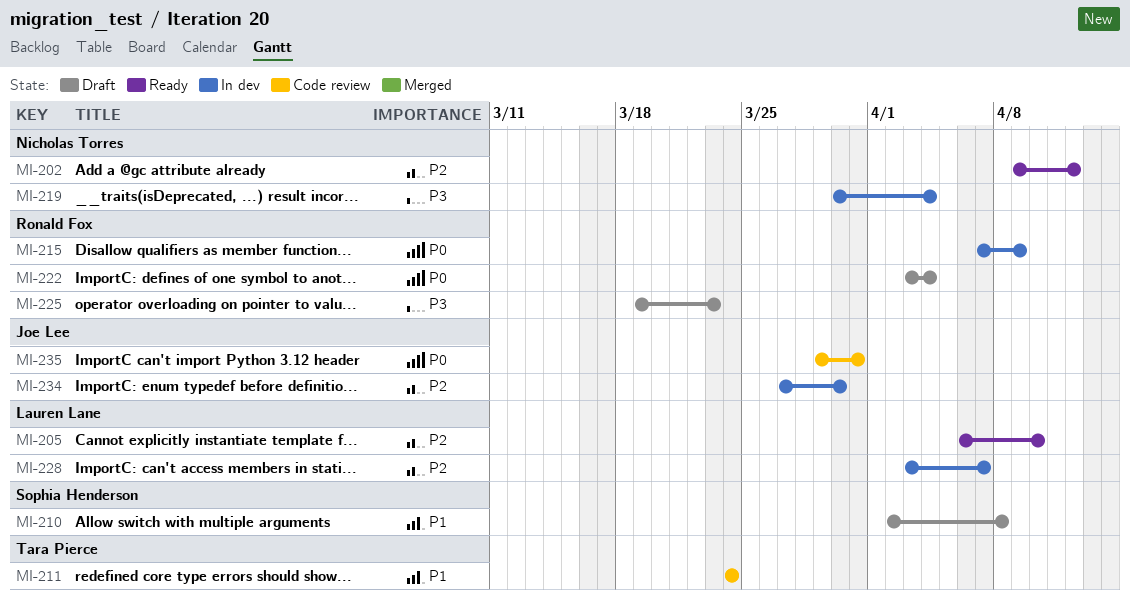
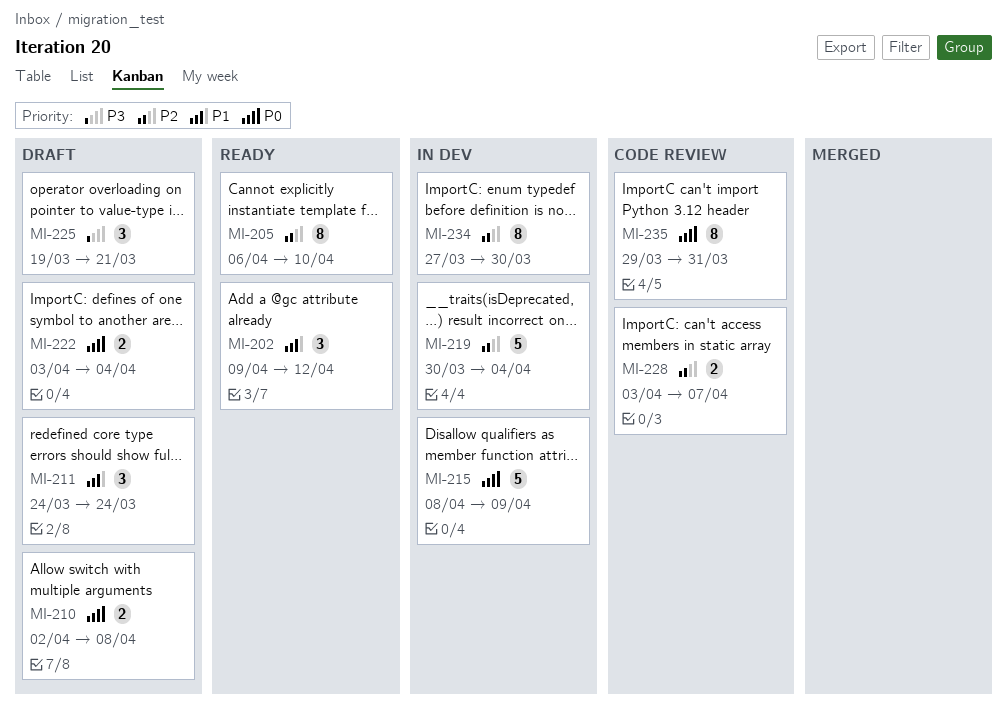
MI-202, priority: P2 -> P1
MI-210, priority: P1 -> P0
MI-211, status: Code review -> Draft
MI-215, start: Apr 7 -> Apr 8
MI-219, priority: P3 -> P2
MI-225, due: Mar 23 -> Mar 21
MI-228, status: In dev -> Code review

